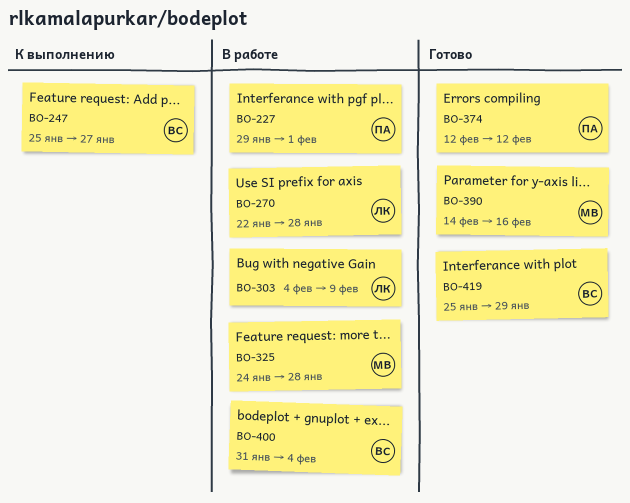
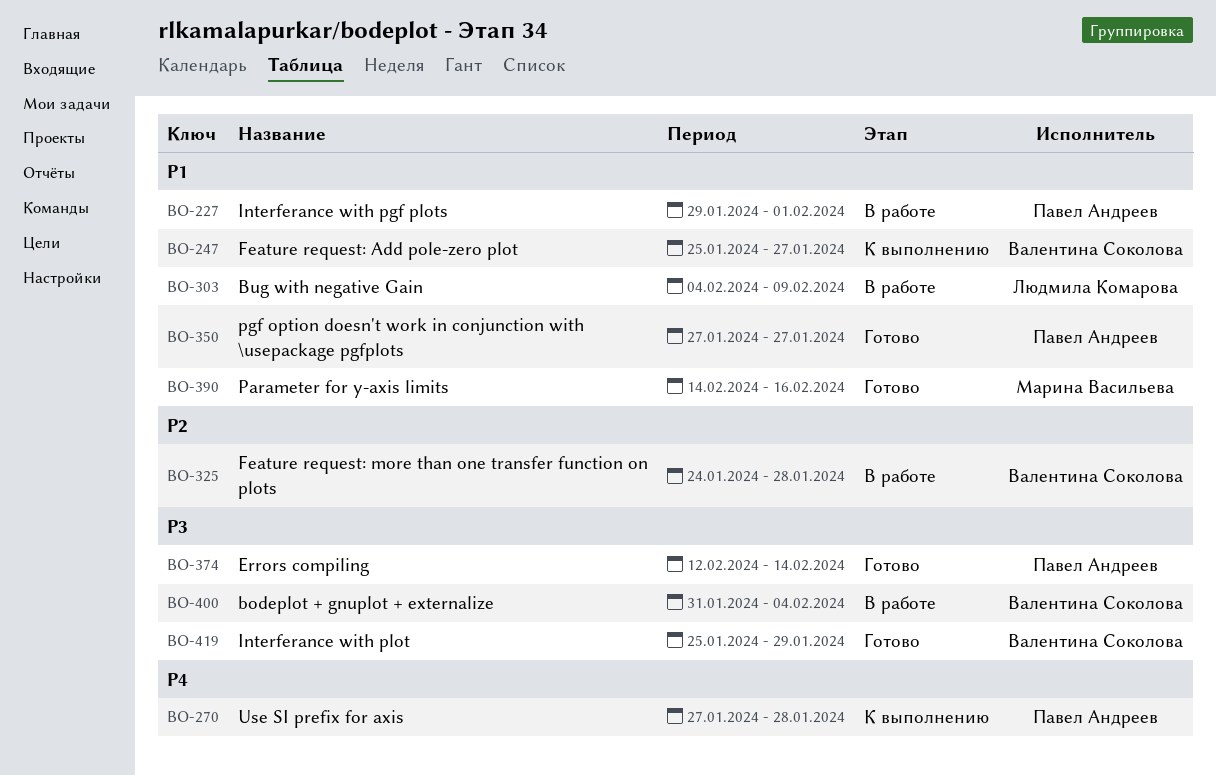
BO-270, status: В работе -> К выполнению
BO-270, owner: Людмила Комарова -> Павел Андреев
BO-270, start: Jan 22 -> Jan 27
BO-325, owner: Марина Васильева -> Валентина Соколова
BO-350: none -> present
BO-374, due: Feb 12 -> Feb 14

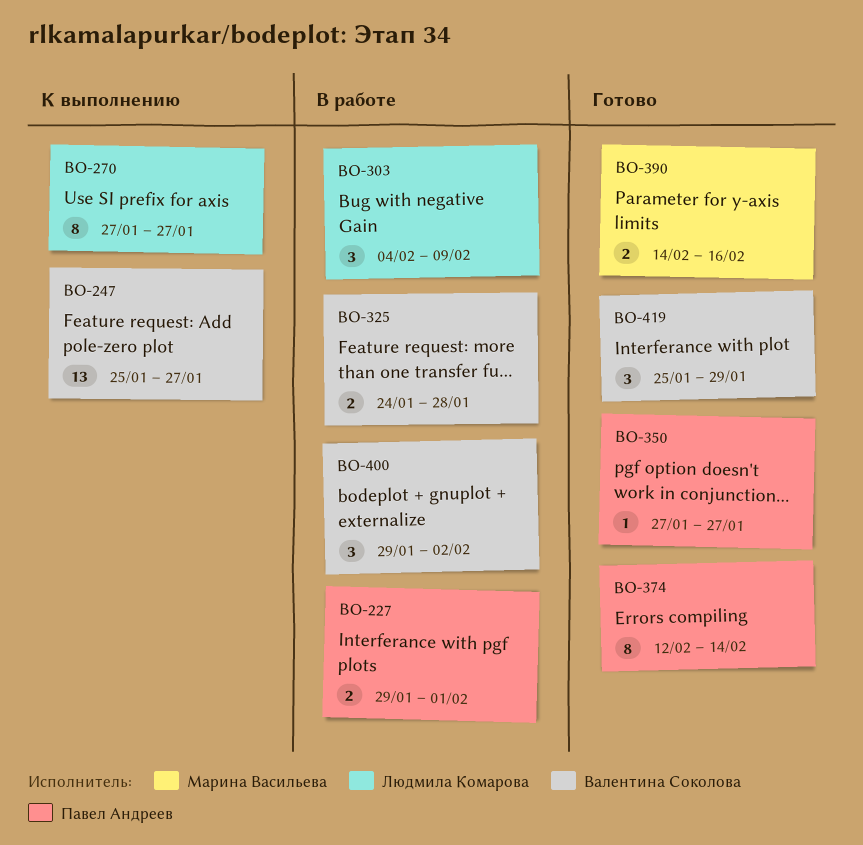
BO-270, owner: Павел Андреев -> Людмила Комарова
BO-270, due: Jan 28 -> Jan 27
BO-400, start: Jan 31 -> Jan 29
BO-400, due: Feb 4 -> Feb 2

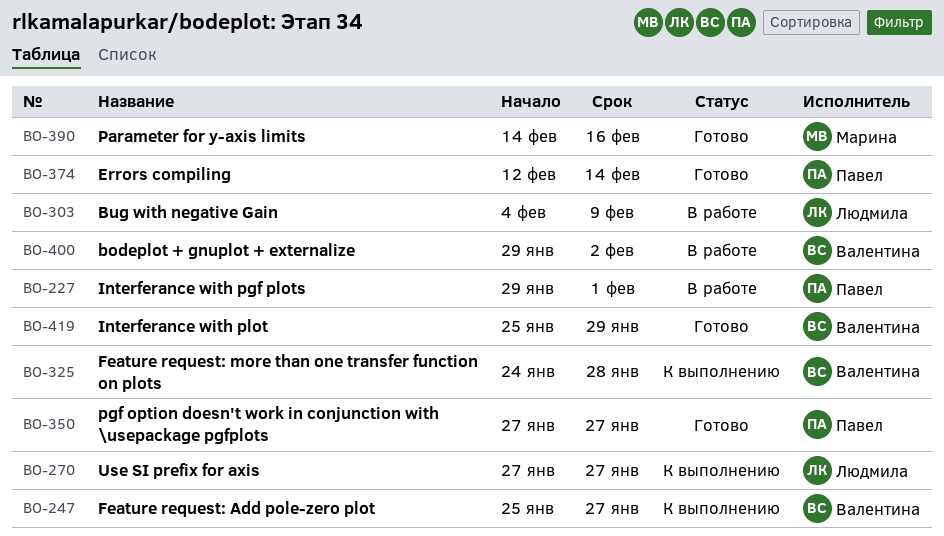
BO-325, status: В работе -> К выполнению

